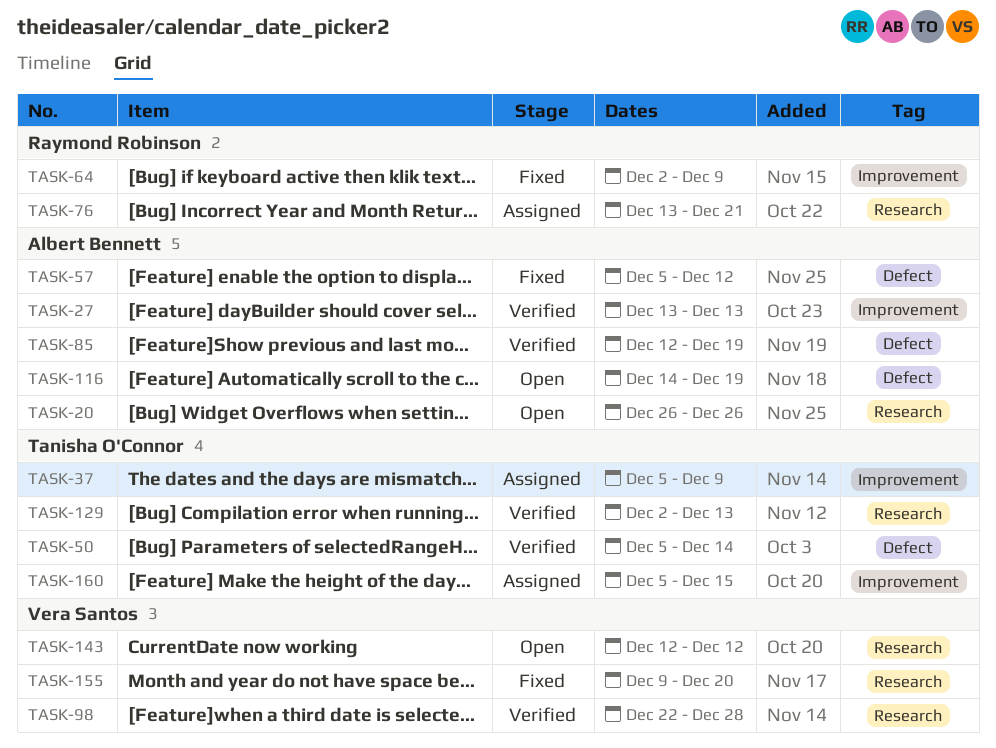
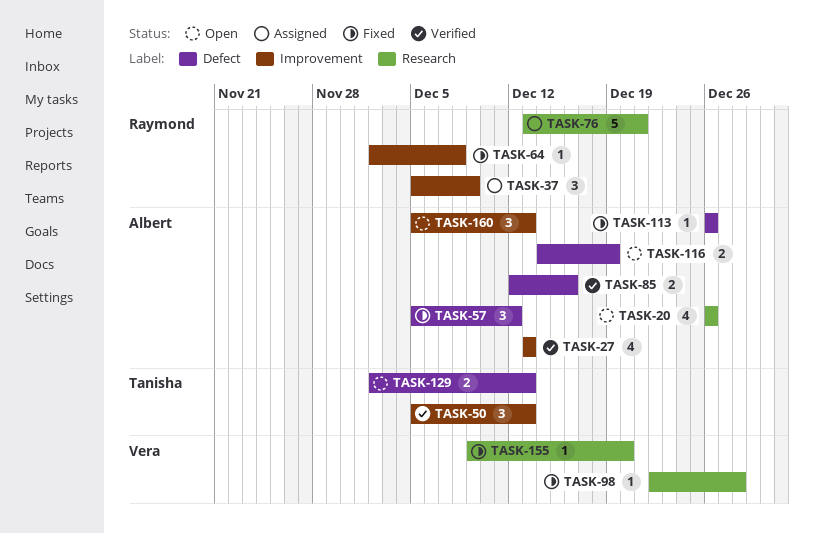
TASK-37, owner: Tanisha O'Connor -> Raymond Robinson
TASK-50, label: Defect -> Improvement
TASK-50, due: Dec 14 -> Dec 13
TASK-64, due: Dec 9 -> Dec 8
TASK-85, due: Dec 19 -> Dec 16
TASK-98, status: Verified -> Fixed
TASK-113: none -> present
TASK-129, status: Verified -> Open
TASK-129, label: Research -> Defect
TASK-143: present -> none
TASK-160, status: Assigned -> Open
TASK-160, owner: Tanisha O'Connor -> Albert Bennett
TASK-160, due: Dec 15 -> Dec 13

